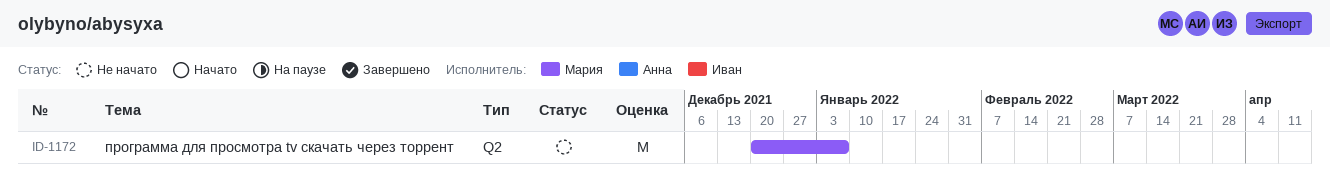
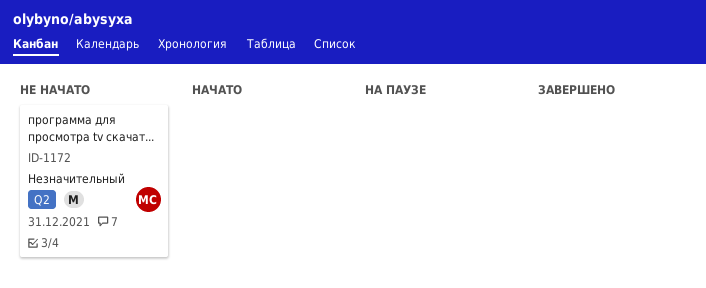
ID-1172, due: Jan 7 -> Dec 31

